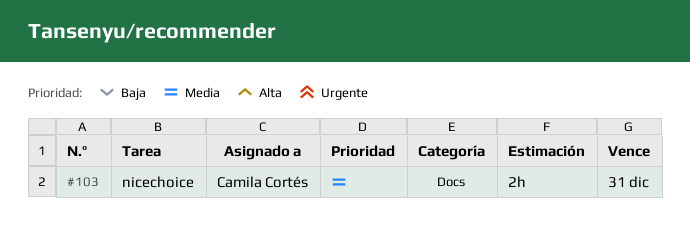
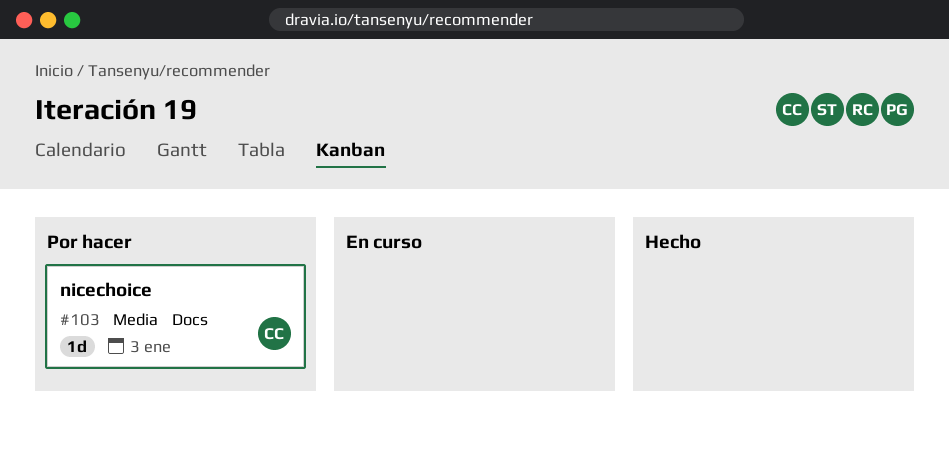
#103, estimate: 2h -> 1d
#103, due: Dec 31 -> Jan 3

